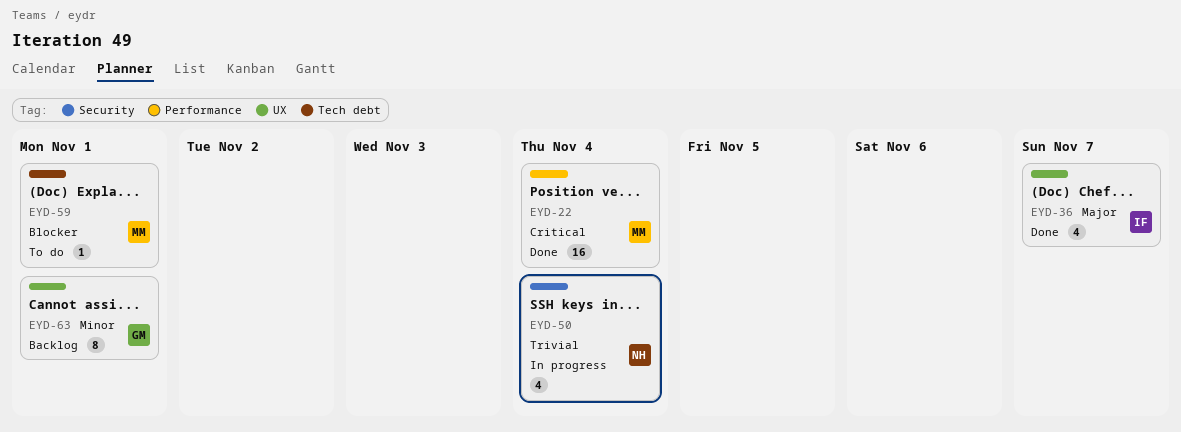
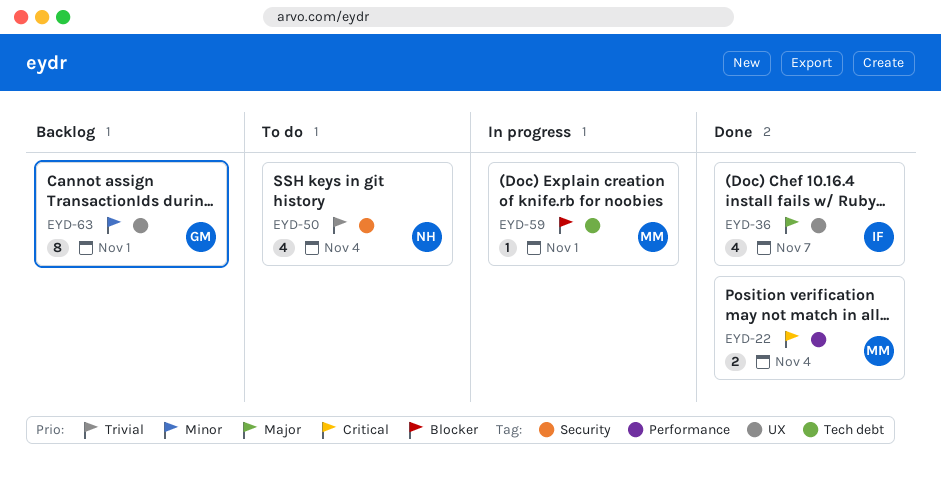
EYD-22, estimate: 16 -> 2
EYD-50, status: In progress -> To do
EYD-59, status: To do -> In progress

